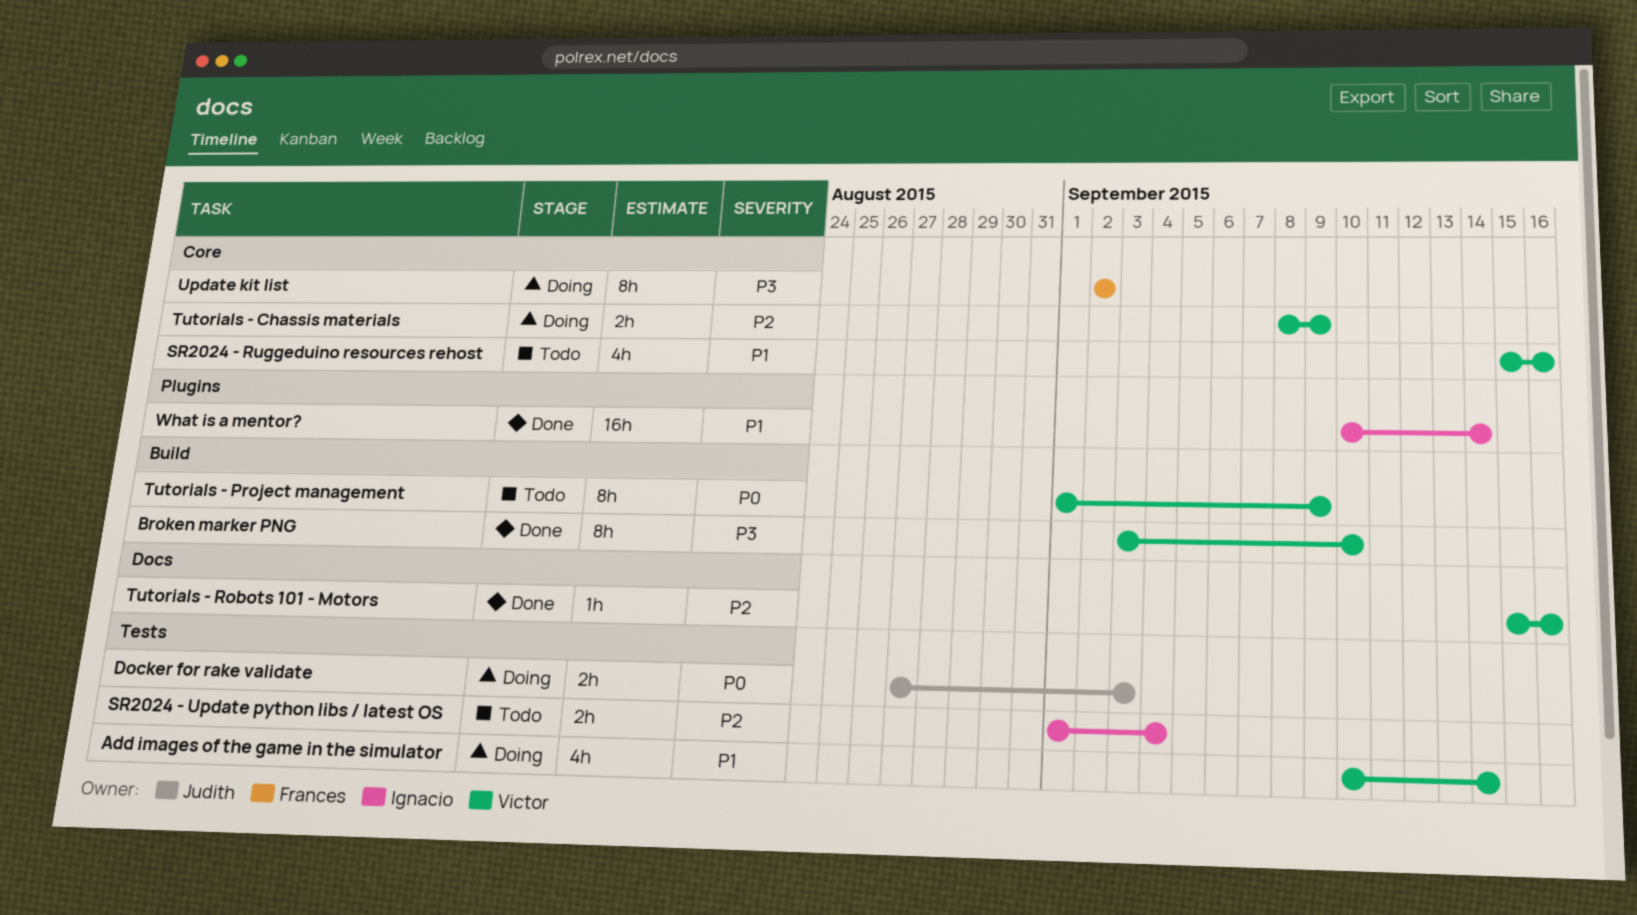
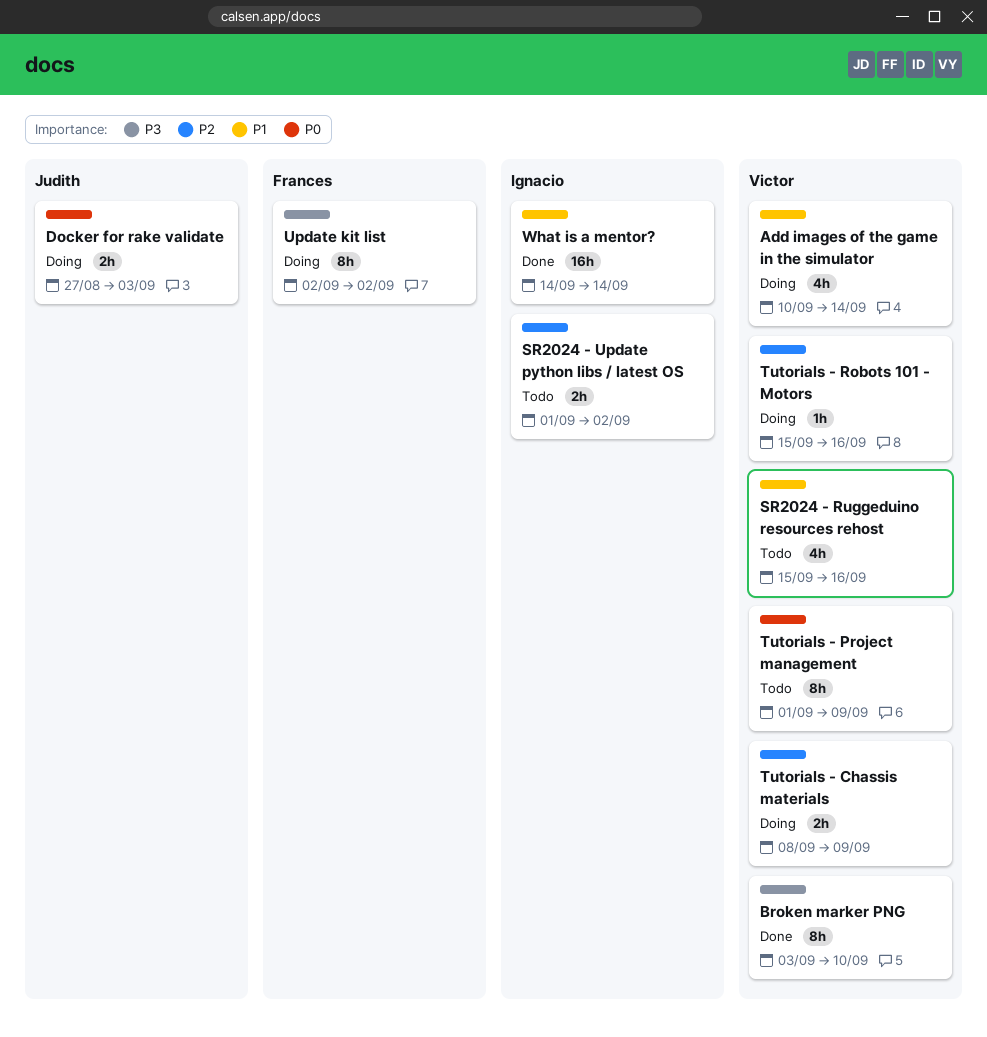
SR2024 - Update python libs / latest OS, due: Sep 4 -> Sep 2
Tutorials - Robots 101 - Motors, status: Done -> Doing
What is a mentor?, start: Sep 10 -> Sep 14

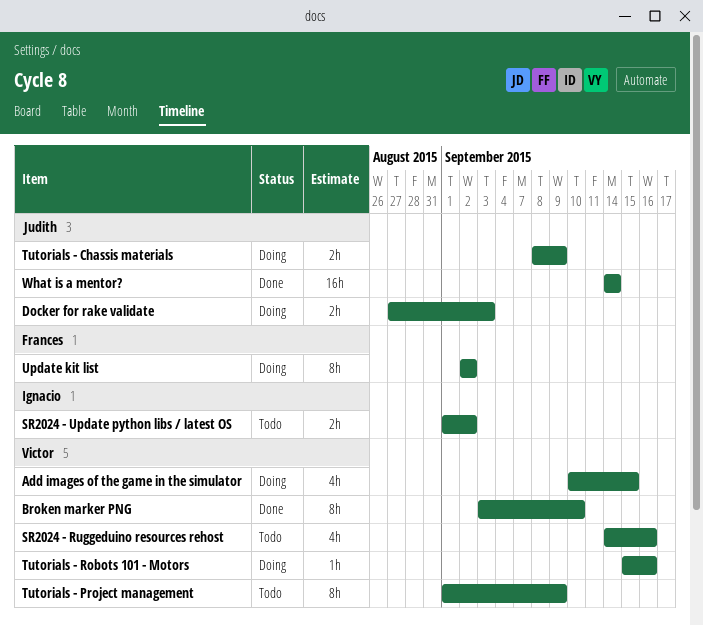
Add images of the game in the simulator, due: Sep 14 -> Sep 15
SR2024 - Ruggeduino resources rehost, start: Sep 15 -> Sep 14
Tutorials - Chassis materials, owner: Victor -> Judith
What is a mentor?, owner: Ignacio -> Judith

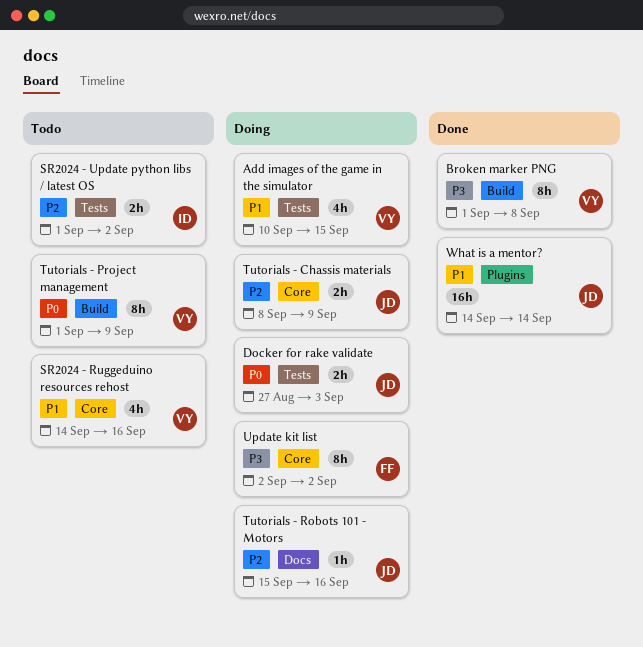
Broken marker PNG, start: Sep 3 -> Sep 1
Broken marker PNG, due: Sep 10 -> Sep 8
Tutorials - Robots 101 - Motors, owner: Victor -> Judith

